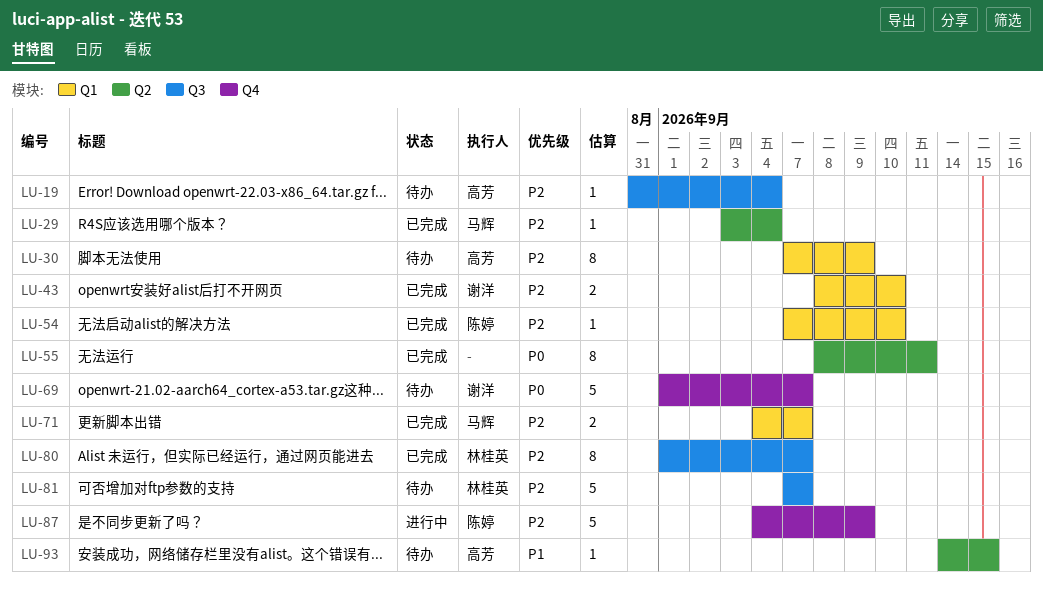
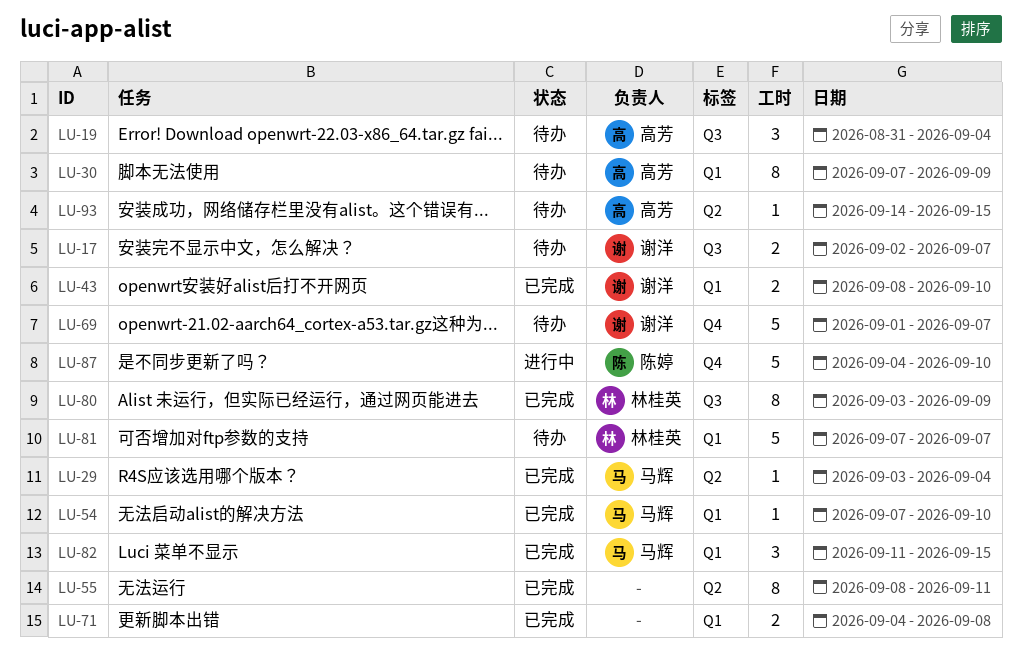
LU-17: none -> present
LU-19, estimate: 1 -> 3
LU-54, owner: 陈婷 -> 马辉
LU-71, owner: 马辉 -> none
LU-71, due: Sep 7 -> Sep 8
LU-80, start: Sep 1 -> Sep 3
LU-80, due: Sep 7 -> Sep 9
LU-81, label: Q3 -> Q1
LU-82: none -> present
LU-87, due: Sep 9 -> Sep 10

